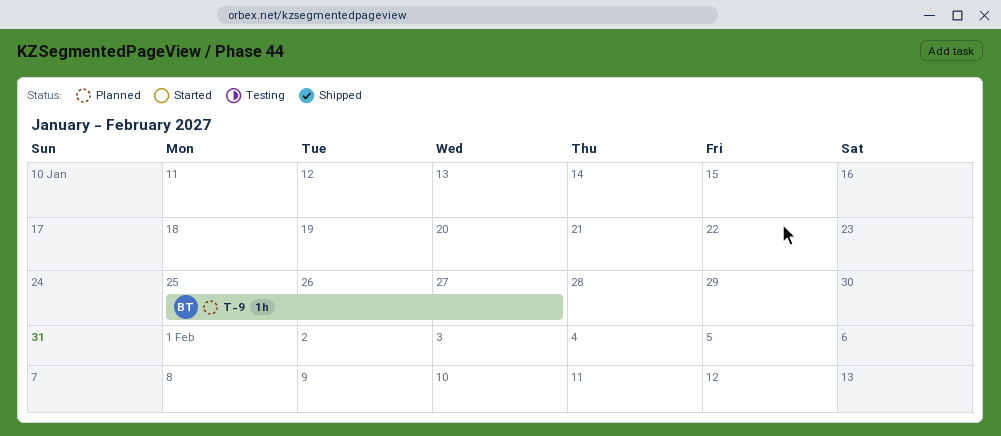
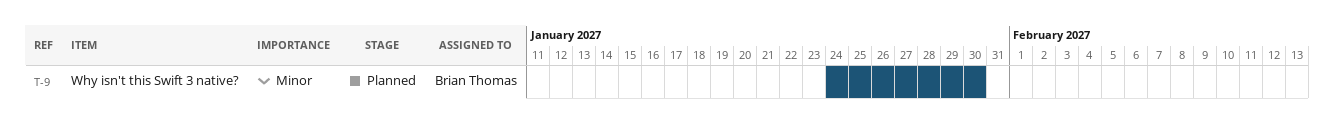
T-9, start: Jan 25 -> Jan 24
T-9, due: Jan 27 -> Jan 30

